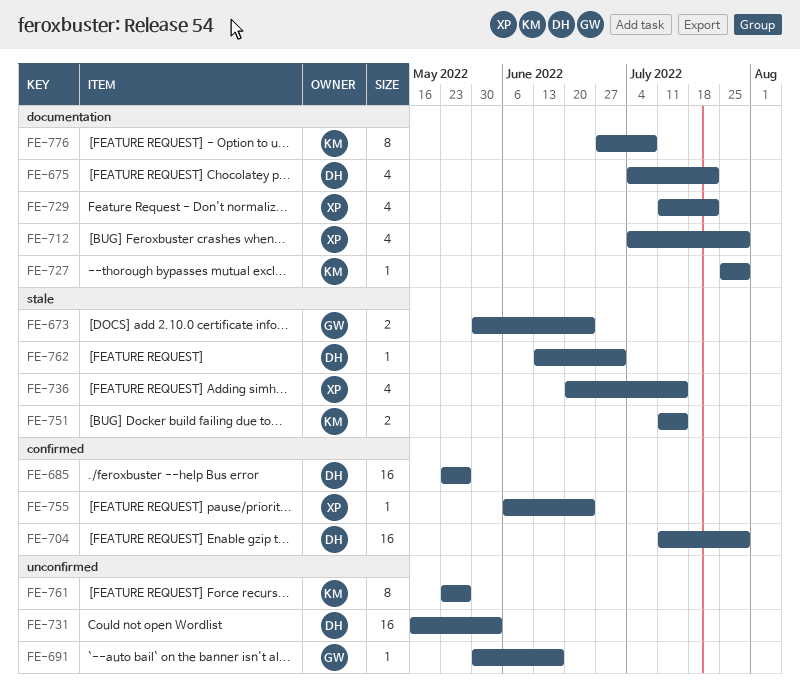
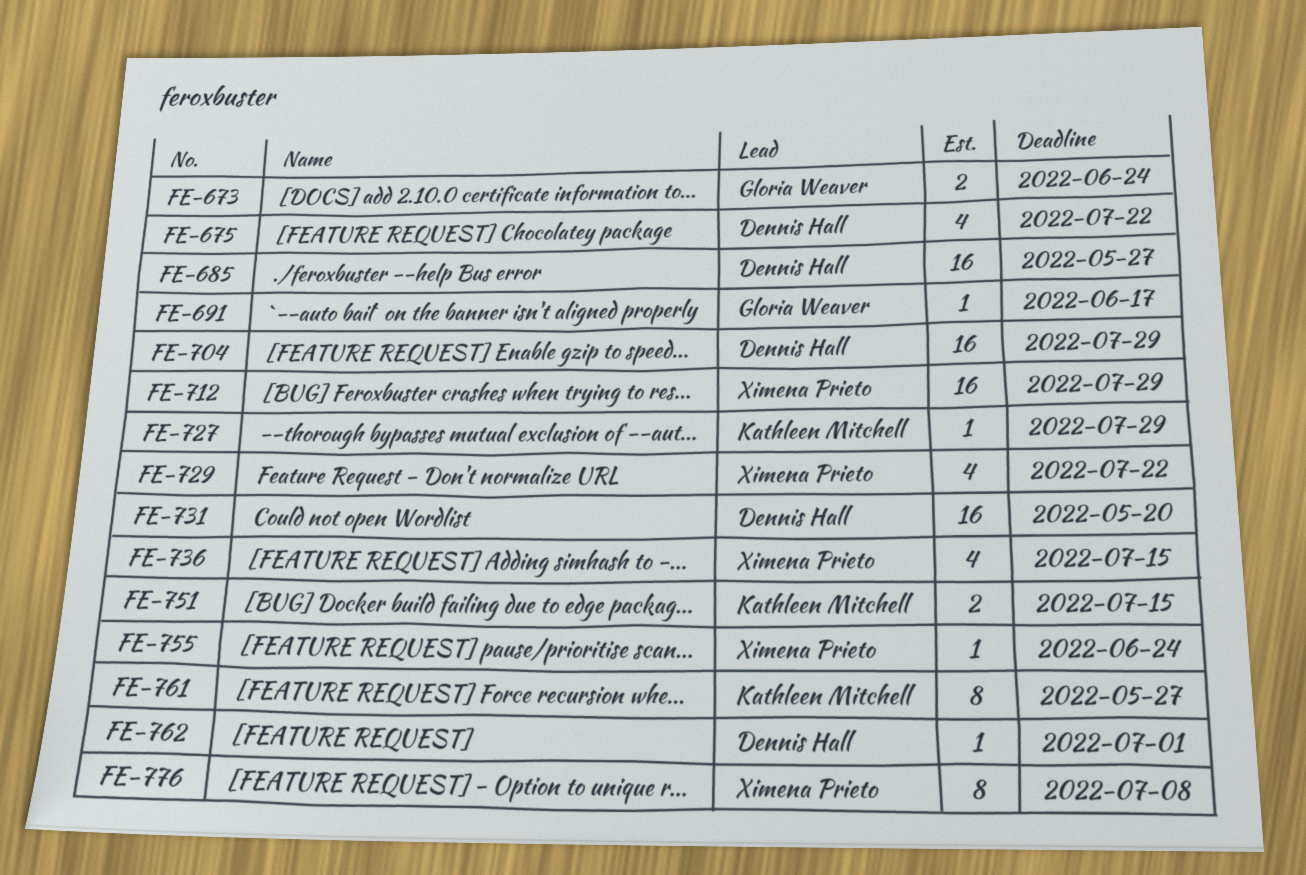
FE-712, estimate: 4 -> 16
FE-731, due: Jun 3 -> May 20
FE-776, owner: Kathleen Mitchell -> Ximena Prieto

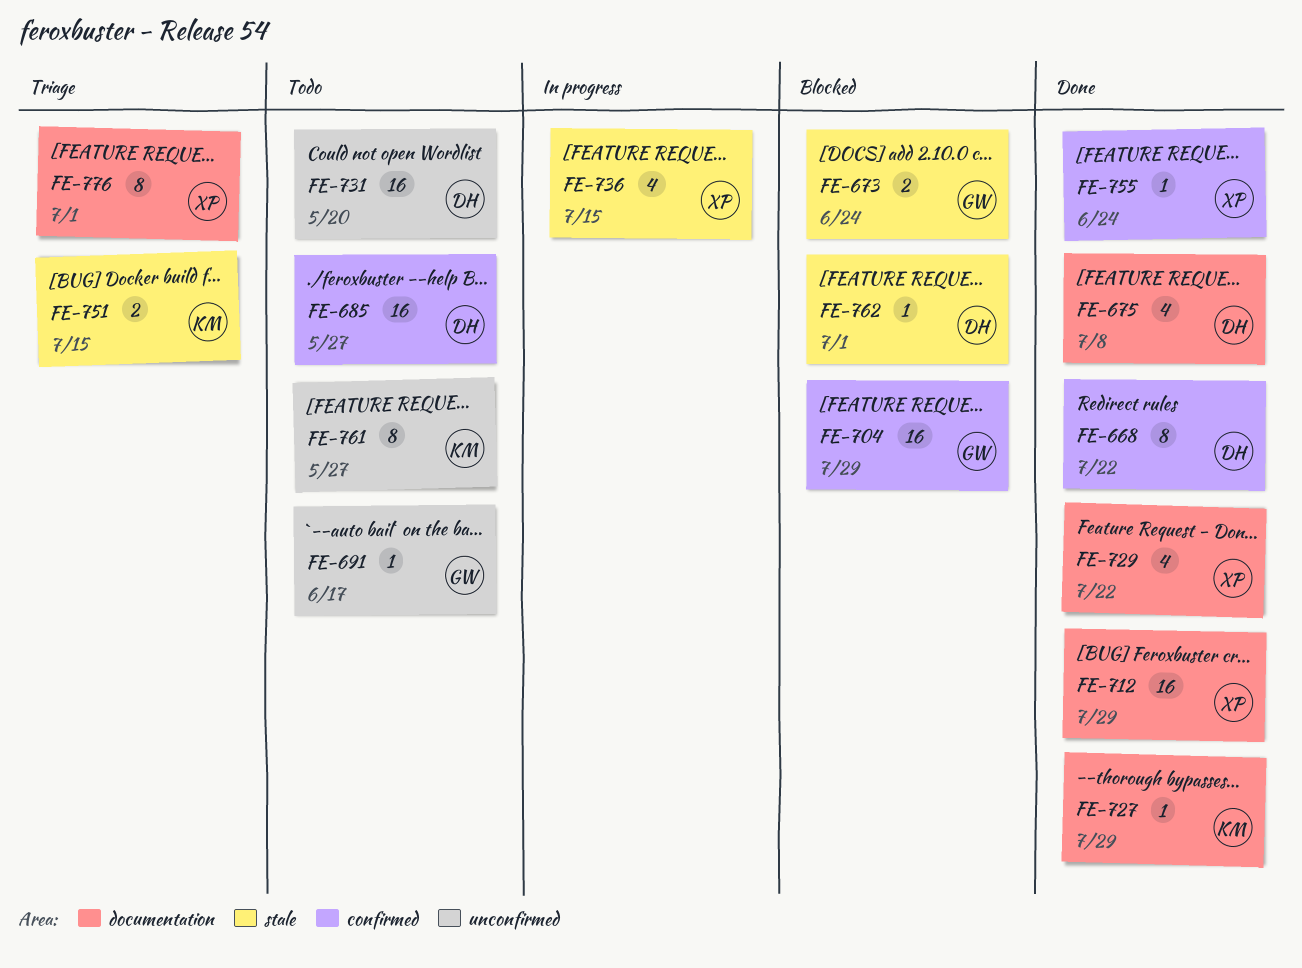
FE-668: none -> present
FE-675, due: Jul 22 -> Jul 8
FE-704, owner: Dennis Hall -> Gloria Weaver
FE-776, due: Jul 8 -> Jul 1

